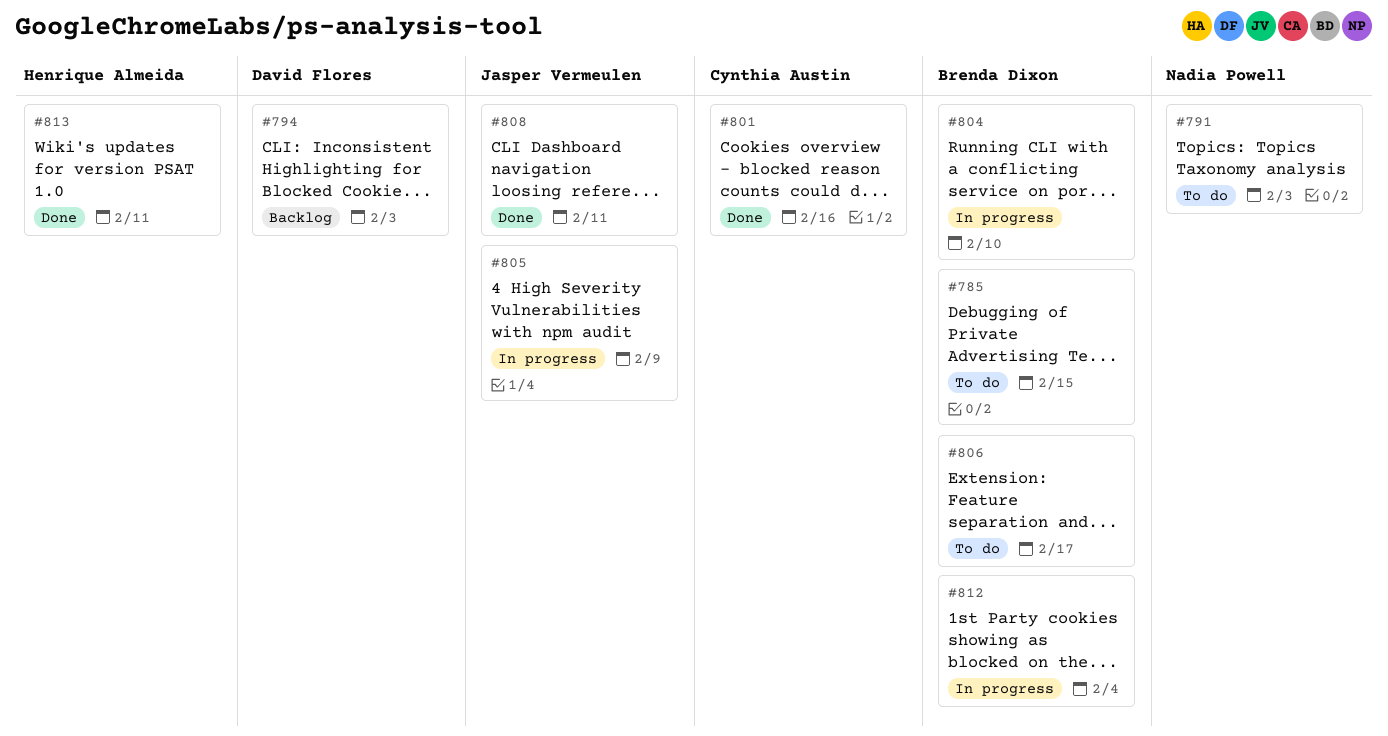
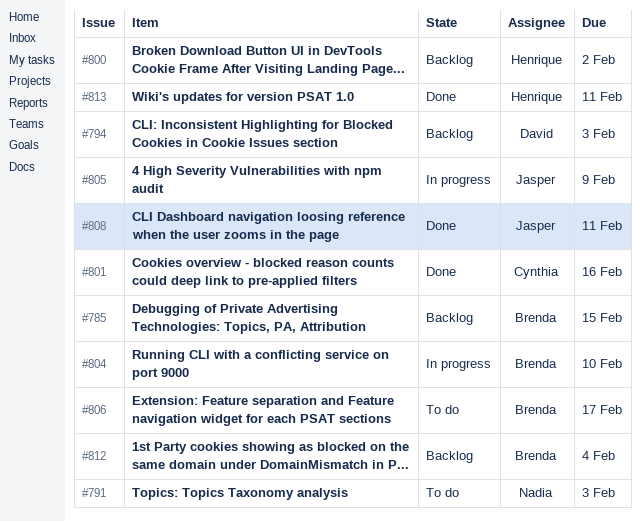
#785, status: To do -> Backlog
#800: none -> present
#812, status: In progress -> Backlog

